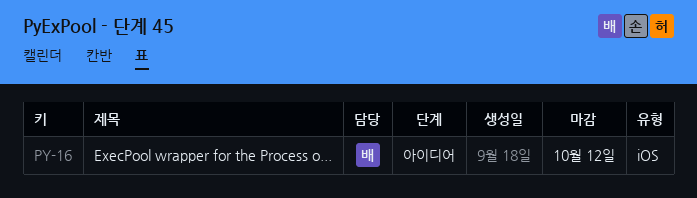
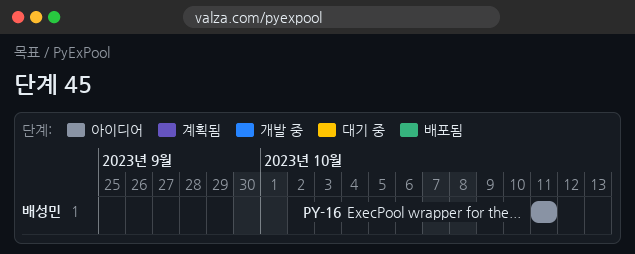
PY-16, due: Oct 12 -> Oct 11

